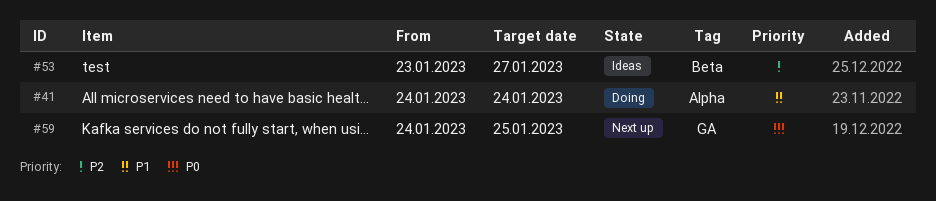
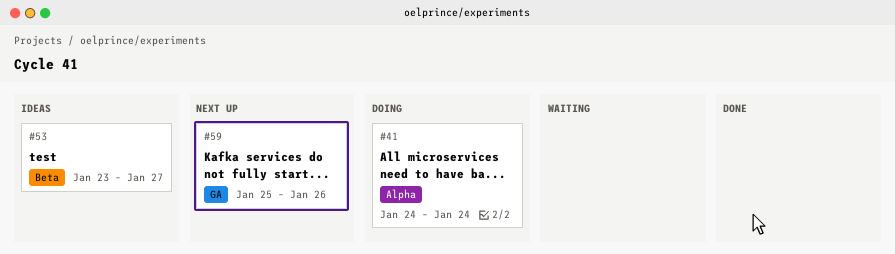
#59, start: Jan 24 -> Jan 25
#59, due: Jan 25 -> Jan 26

